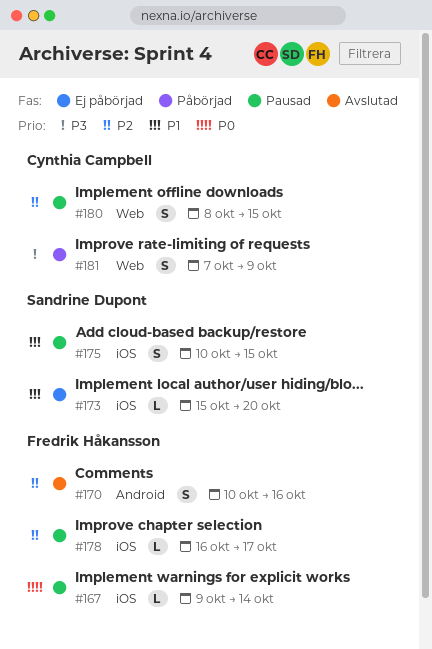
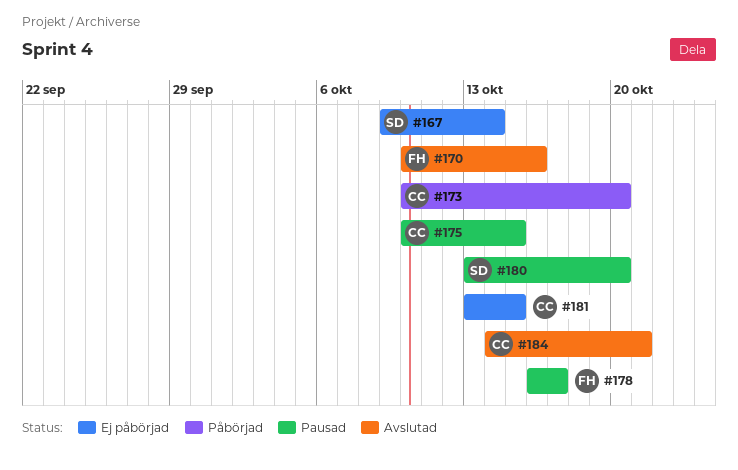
#167, status: Pausad -> Ej påbörjad
#167, owner: Fredrik Håkansson -> Sandrine Dupont
#173, status: Ej påbörjad -> Påbörjad
#173, owner: Sandrine Dupont -> Cynthia Campbell
#173, start: Oct 15 -> Oct 10
#175, owner: Sandrine Dupont -> Cynthia Campbell
#180, owner: Cynthia Campbell -> Sandrine Dupont
#180, start: Oct 8 -> Oct 13
#180, due: Oct 15 -> Oct 20
#181, status: Påbörjad -> Ej påbörjad
#181, start: Oct 7 -> Oct 13
#181, due: Oct 9 -> Oct 15
#184: none -> present

